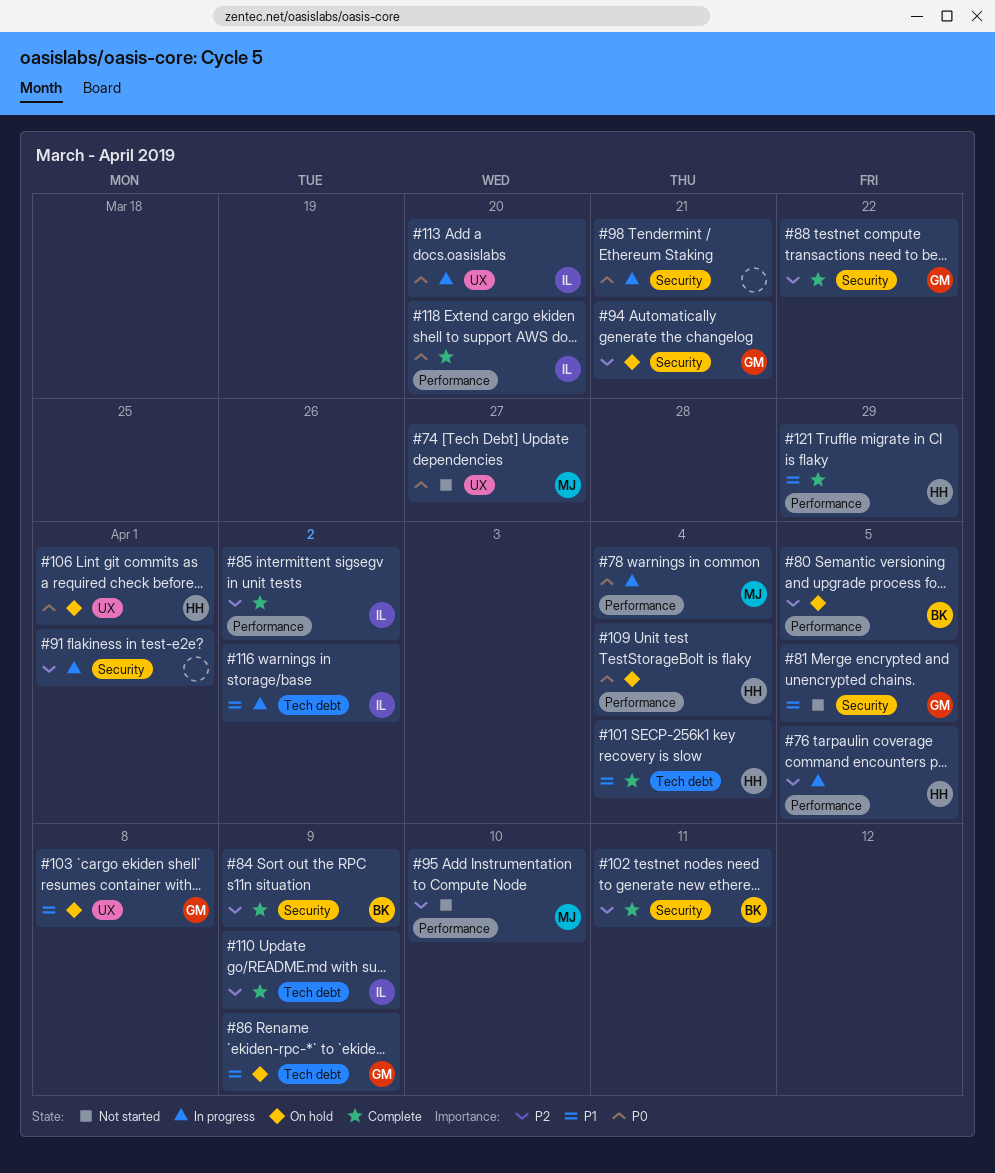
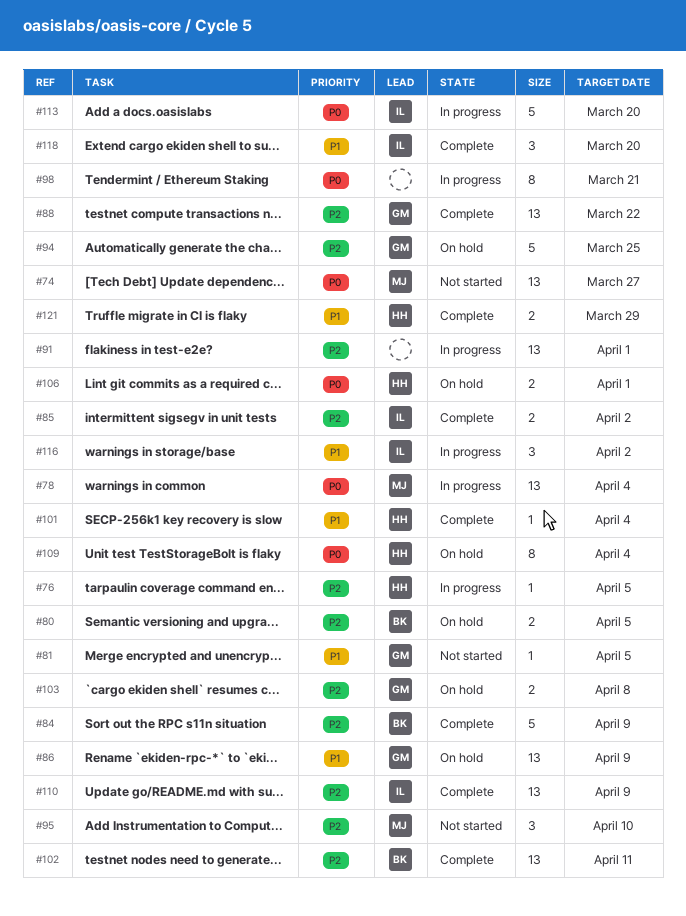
#94, due: Mar 21 -> Mar 25
#103, priority: P1 -> P2
#118, priority: P0 -> P1

